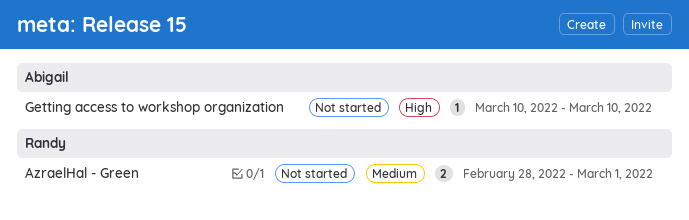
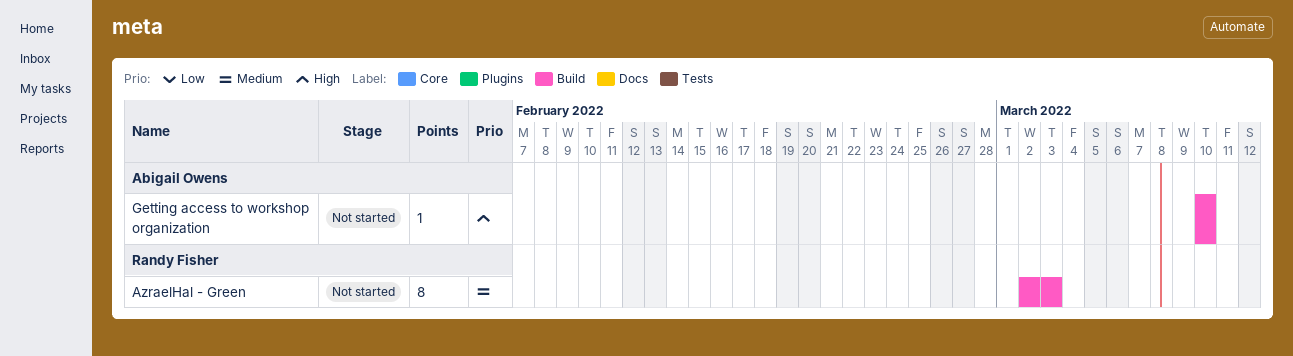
AzraelHal - Green, estimate: 2 -> 8
AzraelHal - Green, start: Feb 28 -> Mar 2
AzraelHal - Green, due: Mar 1 -> Mar 3

